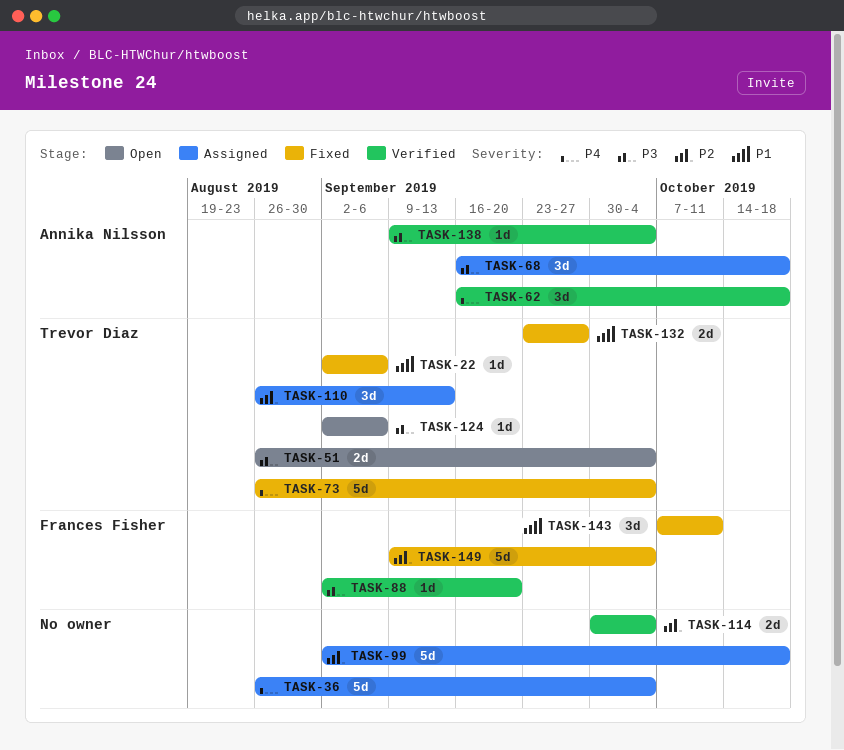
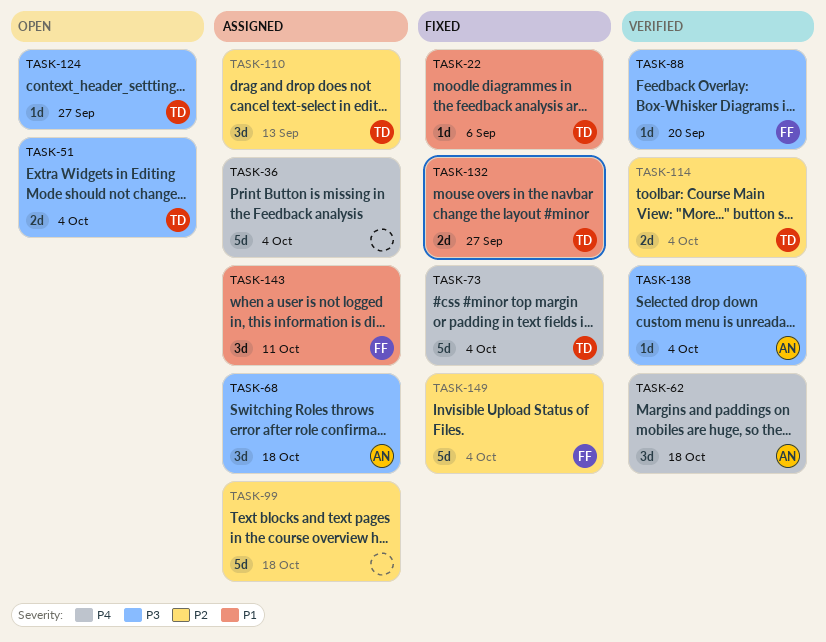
TASK-114, owner: none -> Trevor Diaz
TASK-124, due: Sep 6 -> Sep 27
TASK-143, status: Fixed -> Assigned

